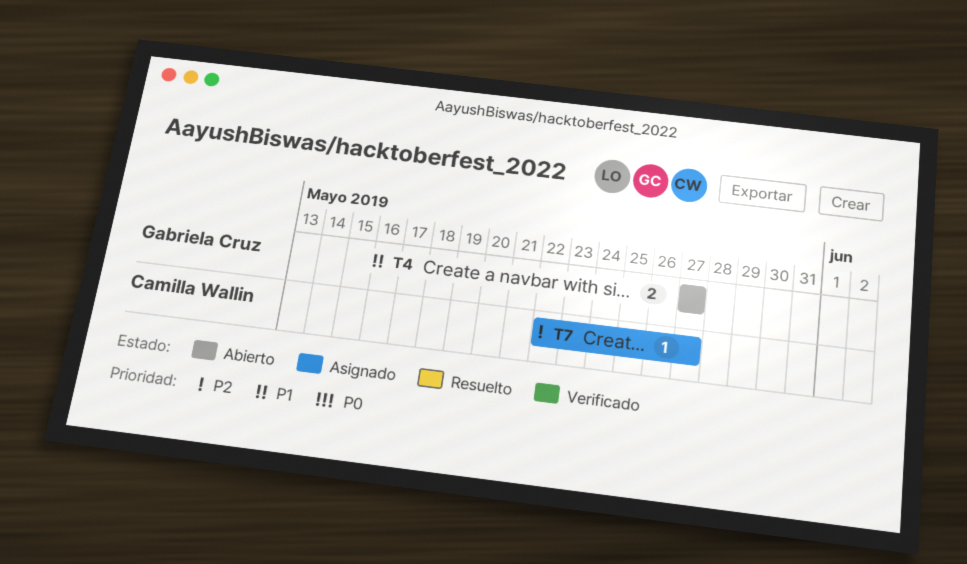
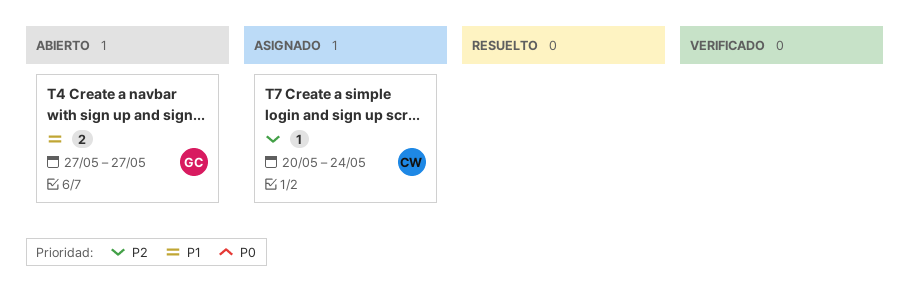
T7, start: May 22 -> May 20
T7, due: May 27 -> May 24

